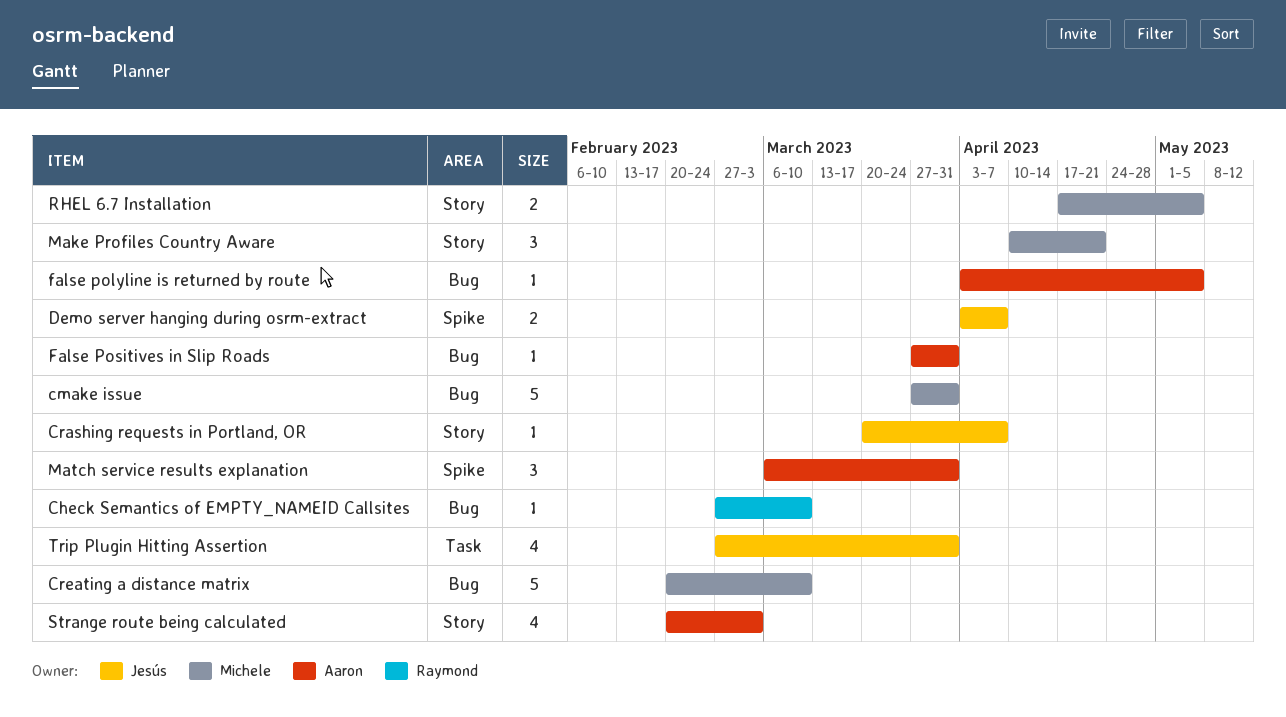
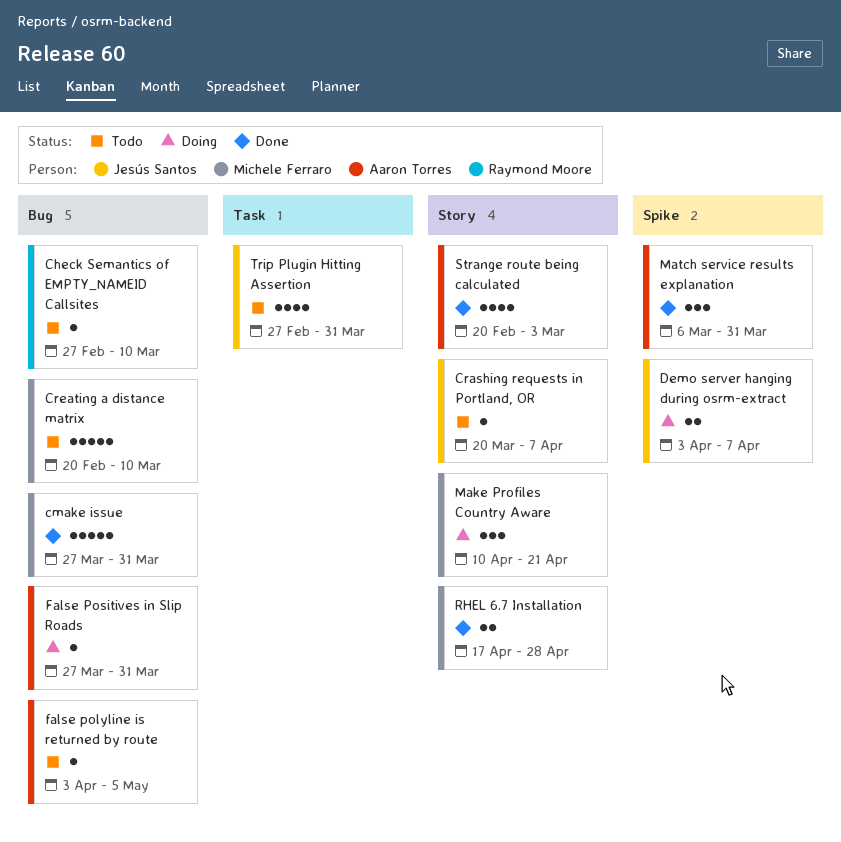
RHEL 6.7 Installation, due: May 5 -> Apr 28

